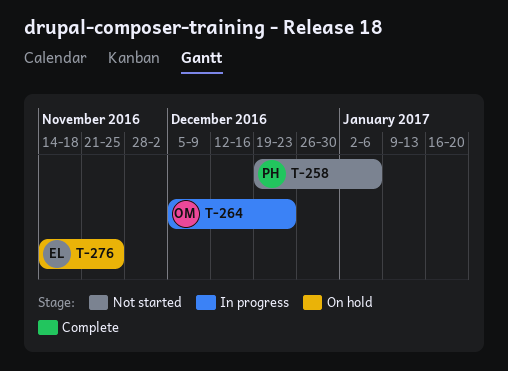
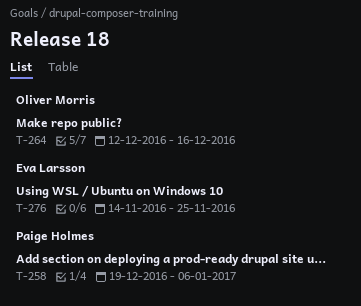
T-264, start: Dec 5 -> Dec 12
T-264, due: Dec 23 -> Dec 16

